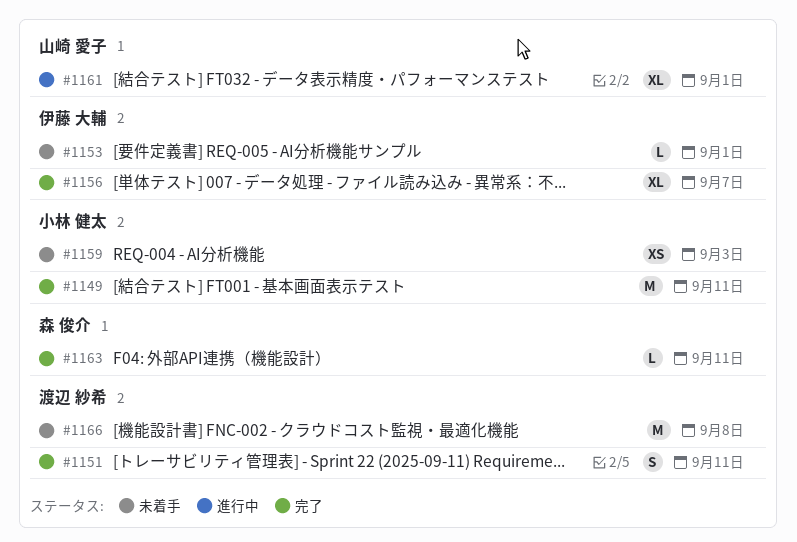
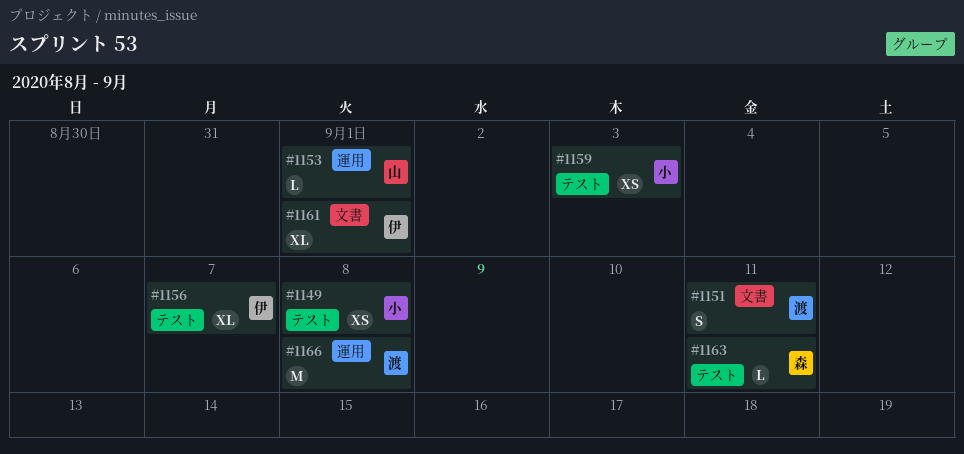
#1149, estimate: M -> XS
#1149, due: Sep 11 -> Sep 8
#1153, owner: 伊藤 大輔 -> 山崎 愛子
#1161, owner: 山崎 愛子 -> 伊藤 大輔

